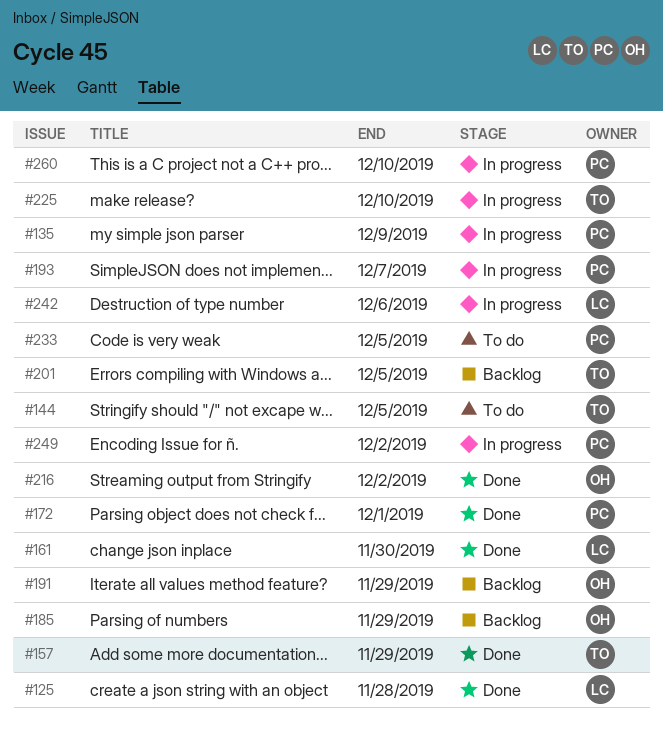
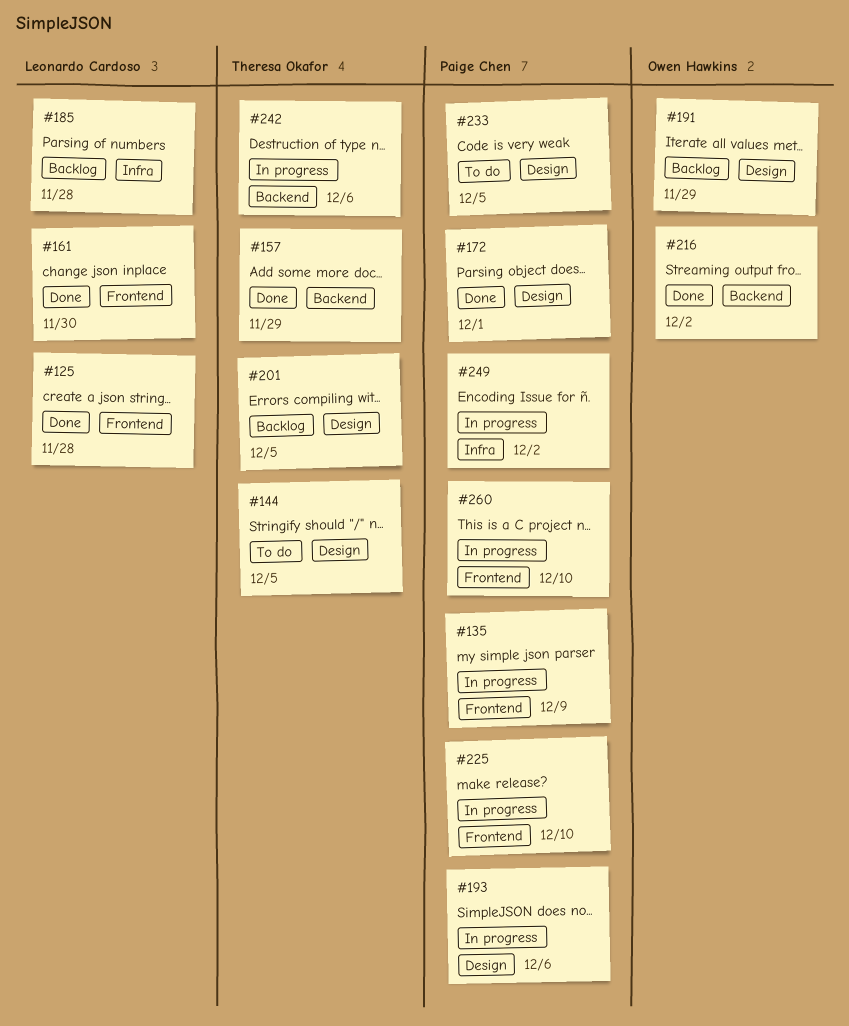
#185, owner: Owen Hawkins -> Leonardo Cardoso
#185, due: Nov 29 -> Nov 28
#193, due: Dec 7 -> Dec 6
#225, owner: Theresa Okafor -> Paige Chen
#242, owner: Leonardo Cardoso -> Theresa Okafor

